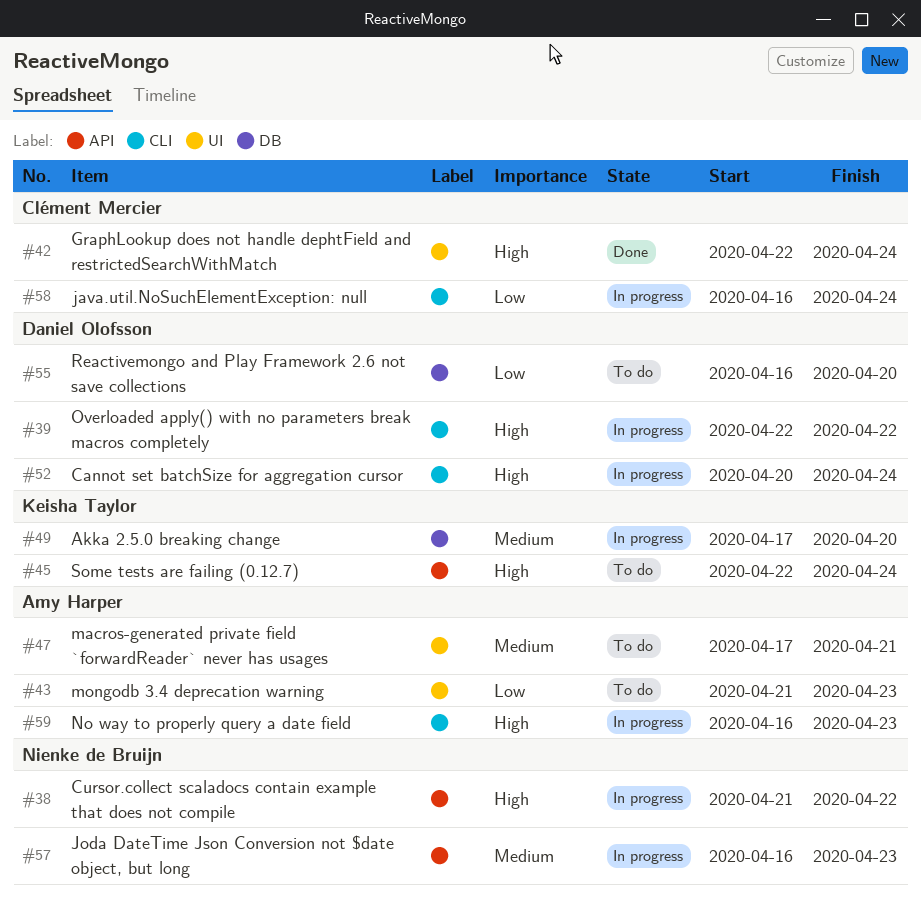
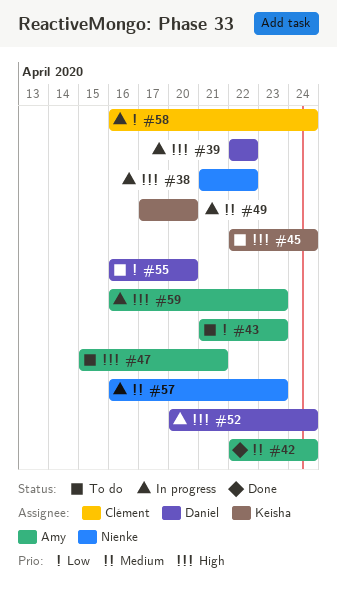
#42, owner: Clément Mercier -> Amy Harper
#42, priority: High -> Medium
#47, priority: Medium -> High
#47, start: Apr 17 -> Apr 15

